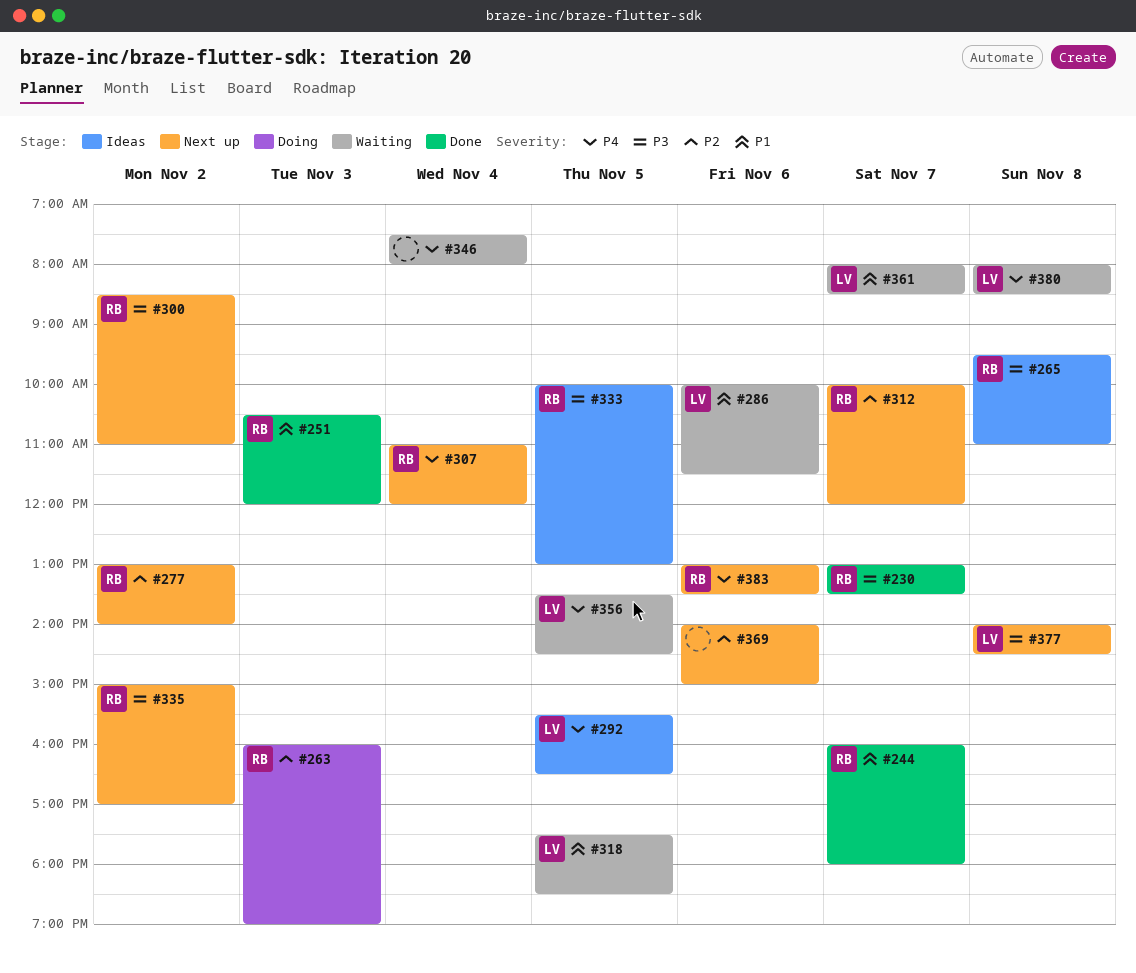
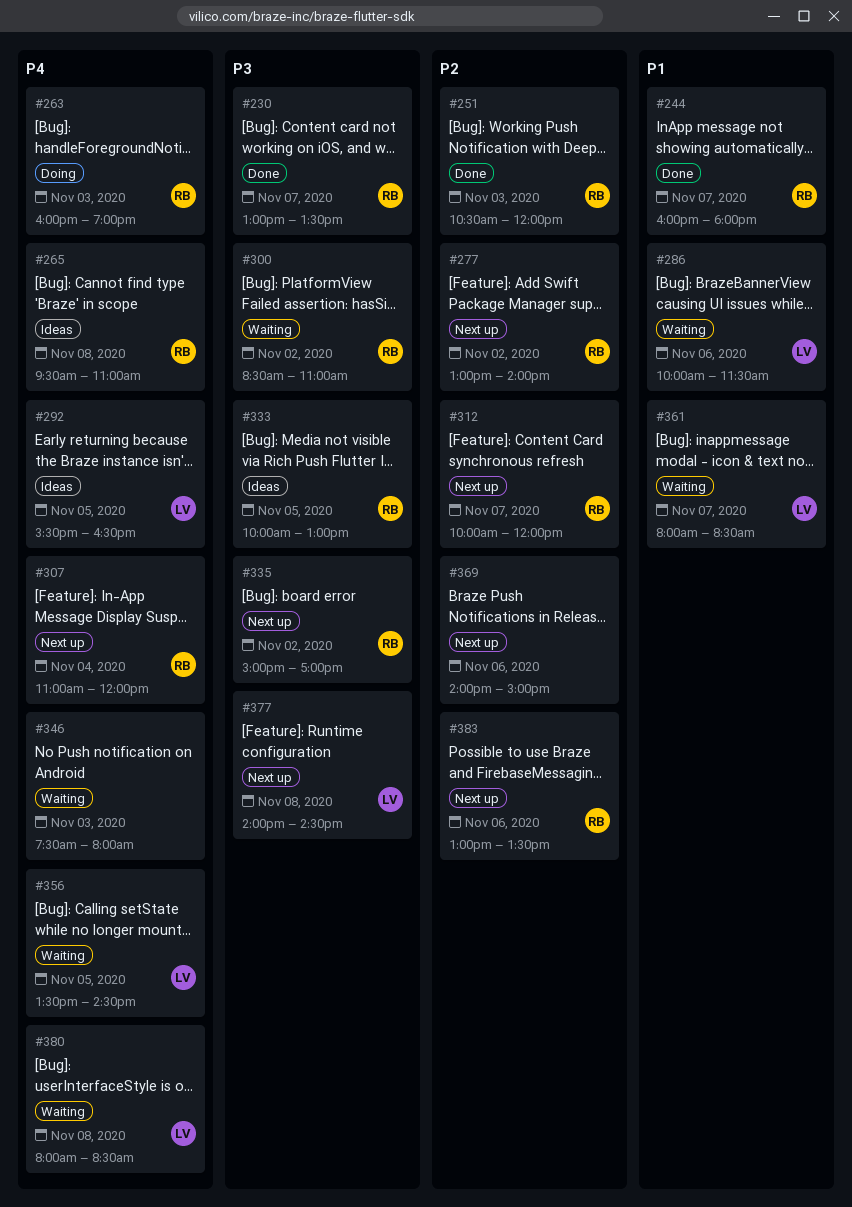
#251, priority: P1 -> P2
#263, priority: P2 -> P4
#265, priority: P3 -> P4
#300, status: Next up -> Waiting
#318: present -> none
#346, day: Nov 4 -> Nov 3
#383, priority: P4 -> P2

